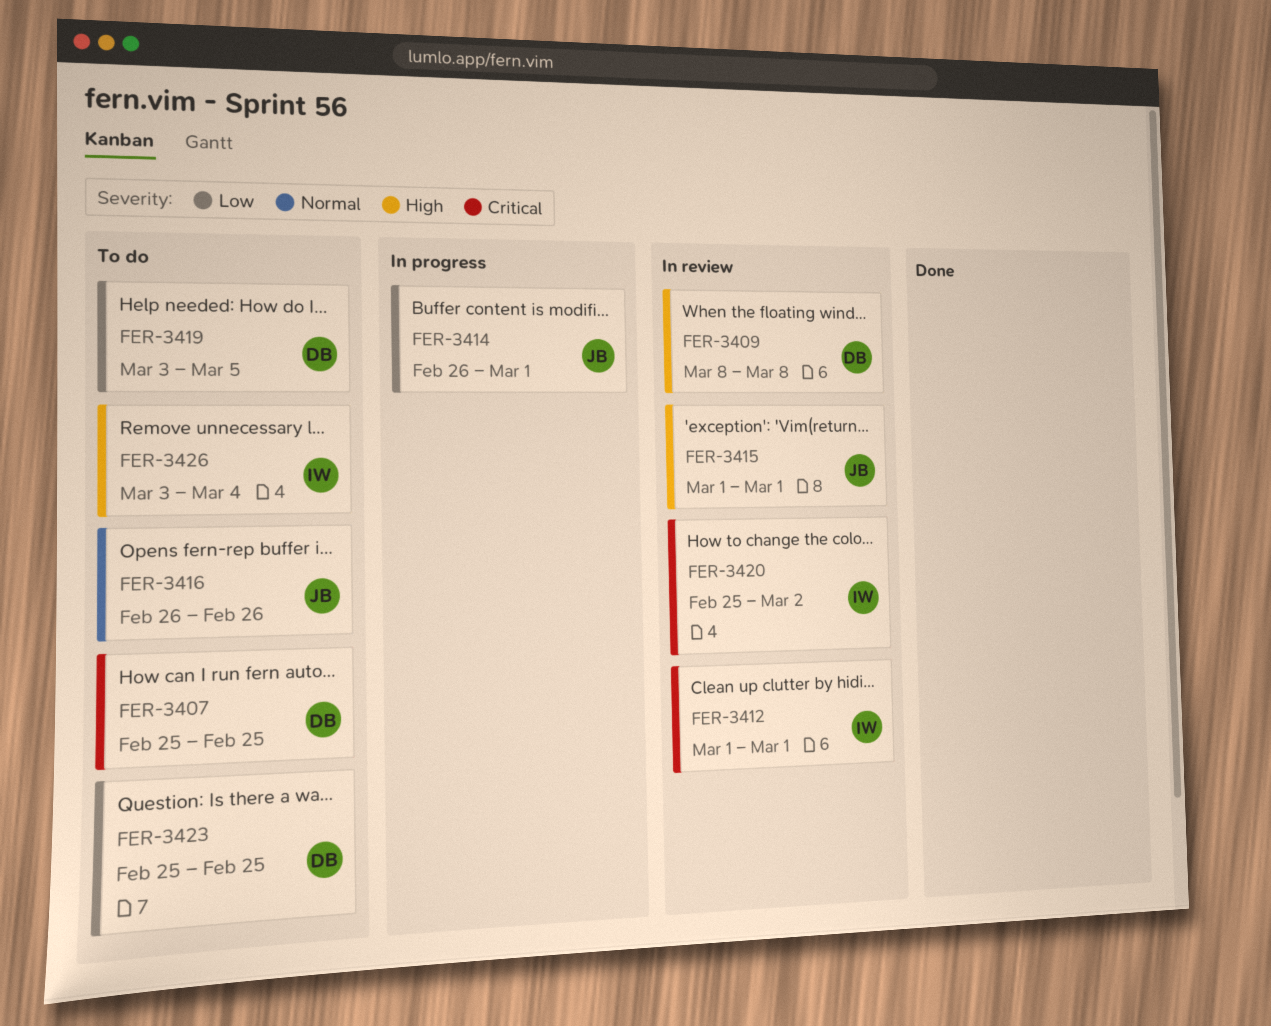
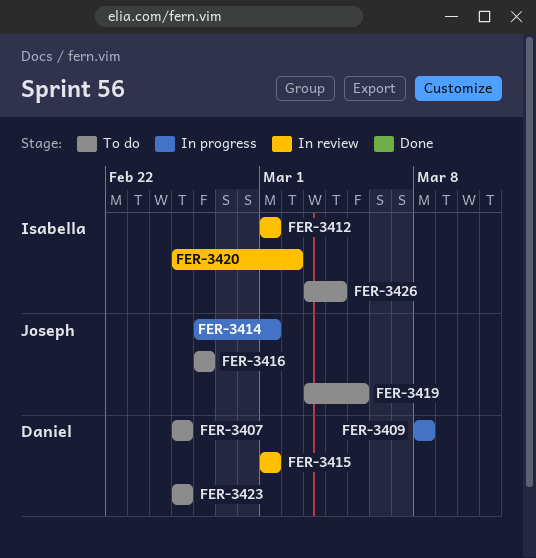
FER-3409, status: In review -> In progress
FER-3415, owner: Joseph -> Daniel
FER-3419, owner: Daniel -> Joseph

